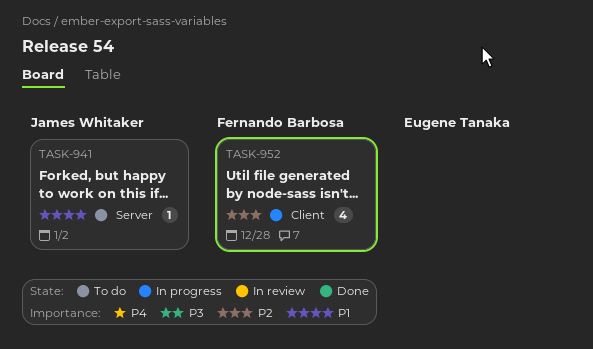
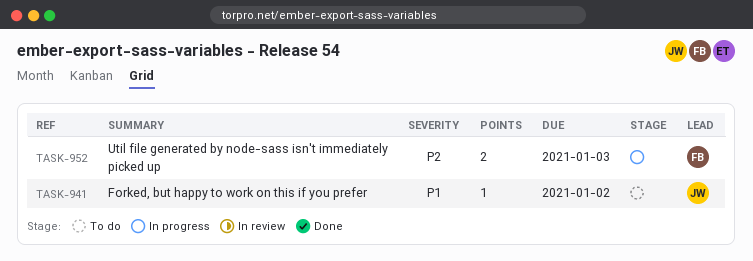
TASK-952, estimate: 4 -> 2
TASK-952, due: Dec 28 -> Jan 3

